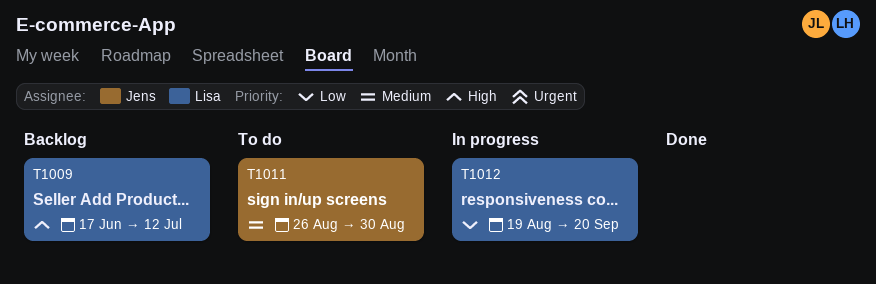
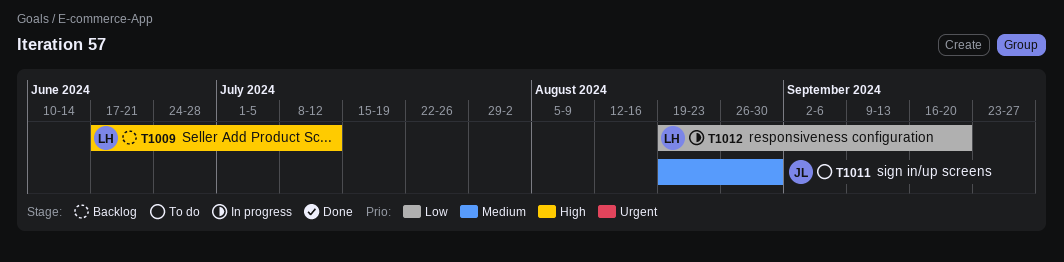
T1011, start: Aug 26 -> Aug 19

